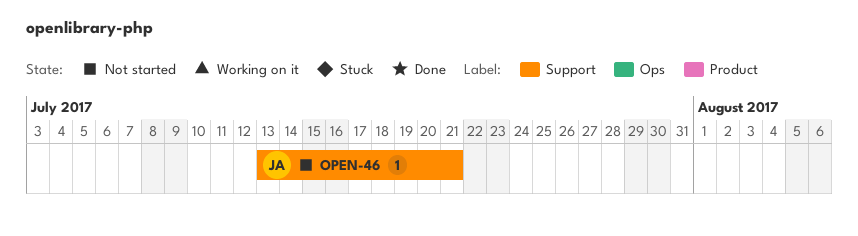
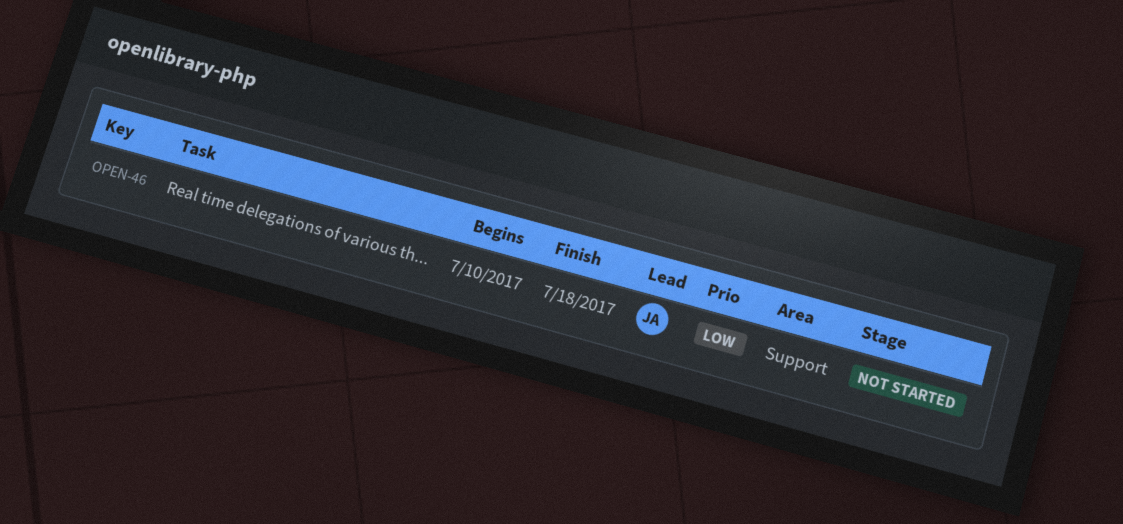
OPEN-46, start: Jul 13 -> Jul 10
OPEN-46, due: Jul 21 -> Jul 18

